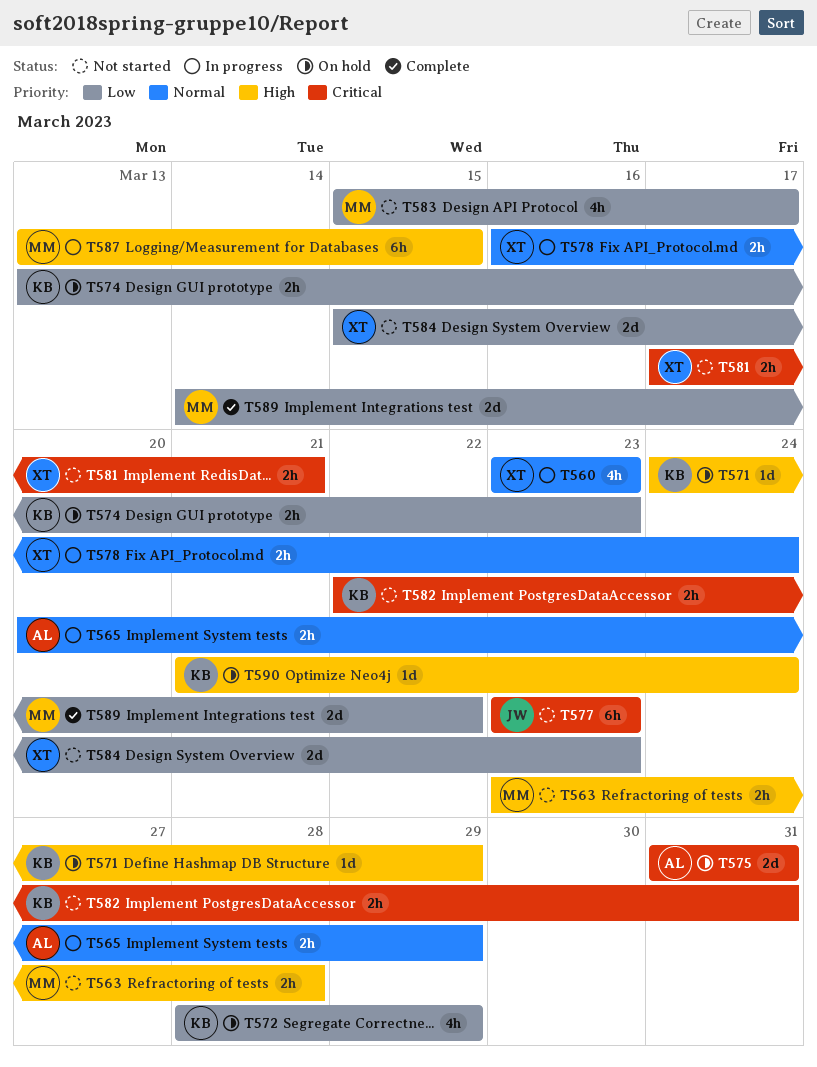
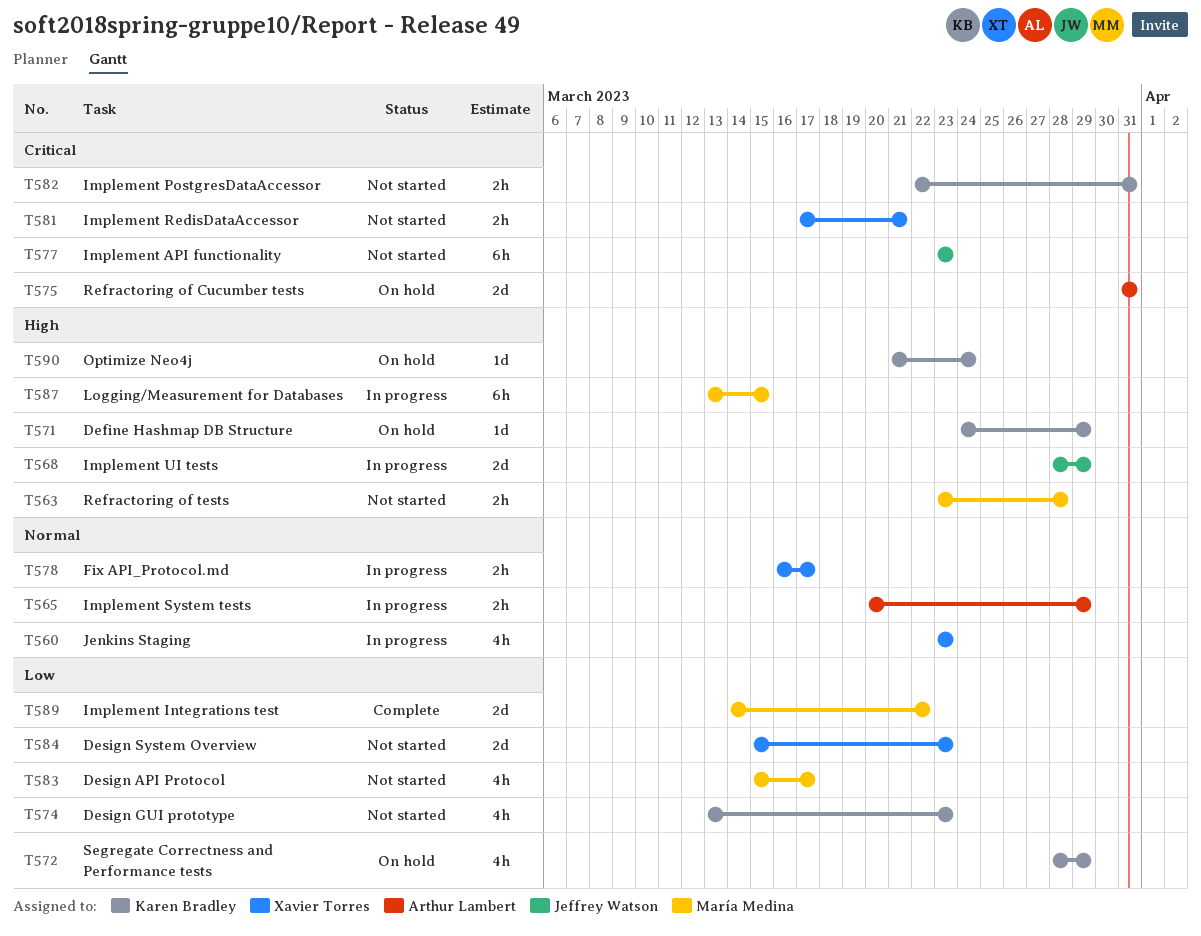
T568: none -> present
T574, status: On hold -> Not started
T574, estimate: 2h -> 4h
T578, due: Mar 24 -> Mar 17

